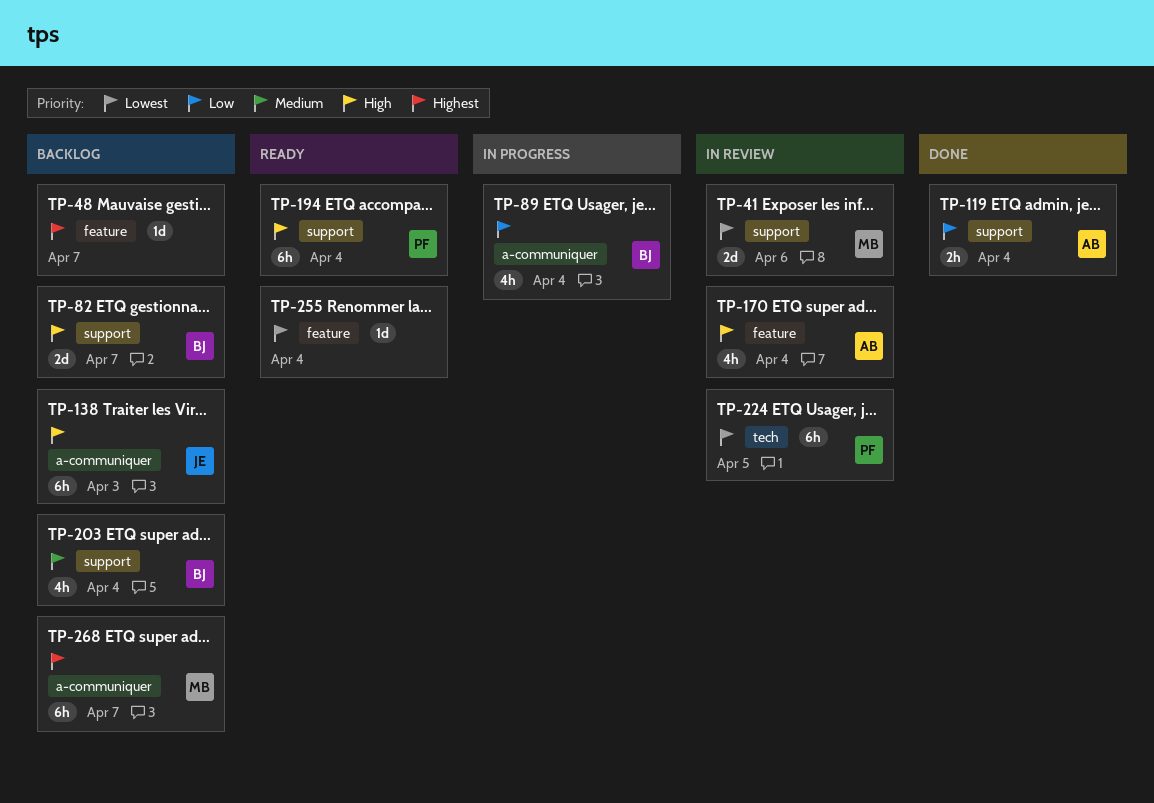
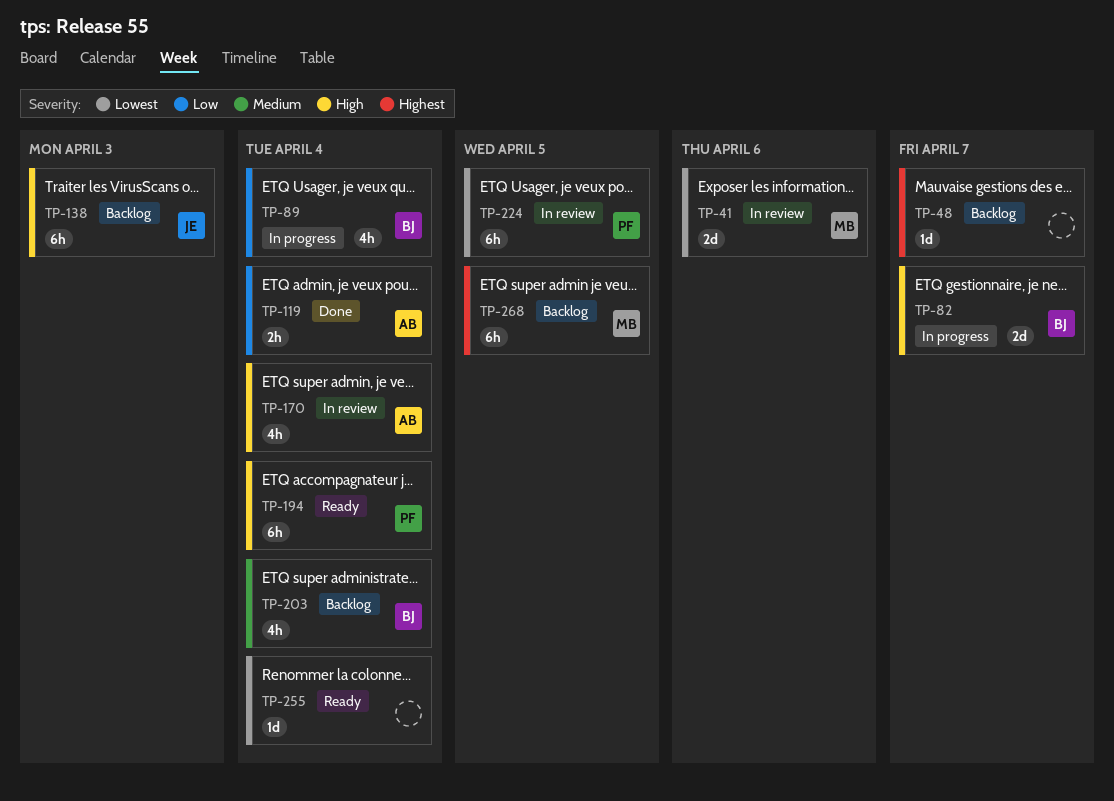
TP-82, status: Backlog -> In progress
TP-268, due: Apr 7 -> Apr 5

